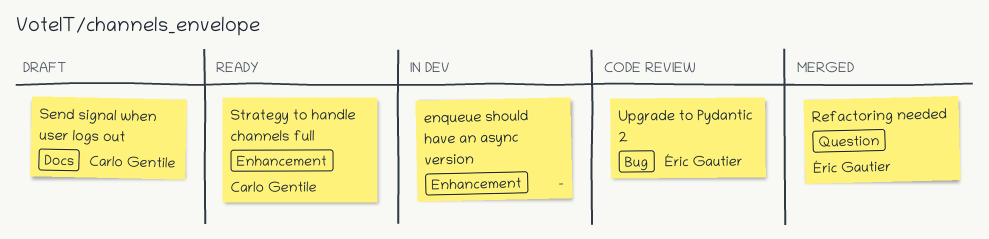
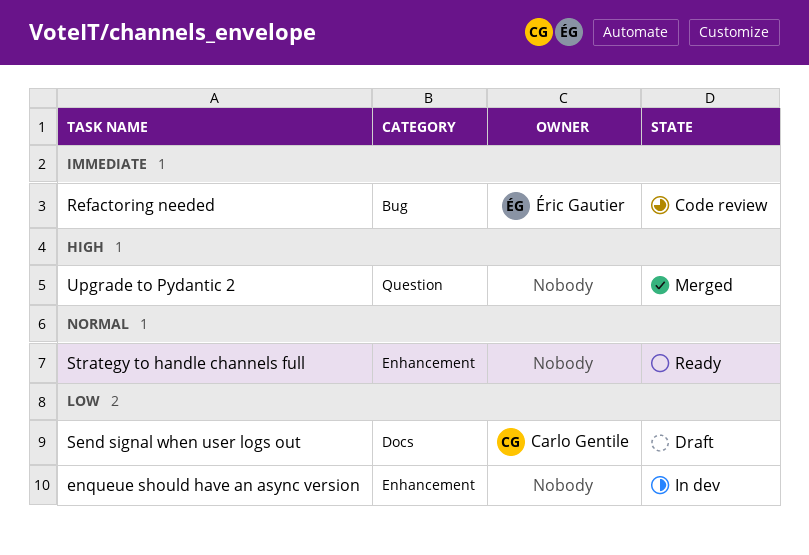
Refactoring needed, status: Merged -> Code review
Refactoring needed, label: Question -> Bug
Strategy to handle channels full, owner: Carlo Gentile -> none
Upgrade to Pydantic 2, status: Code review -> Merged
Upgrade to Pydantic 2, owner: Éric Gautier -> none
Upgrade to Pydantic 2, label: Bug -> Question

